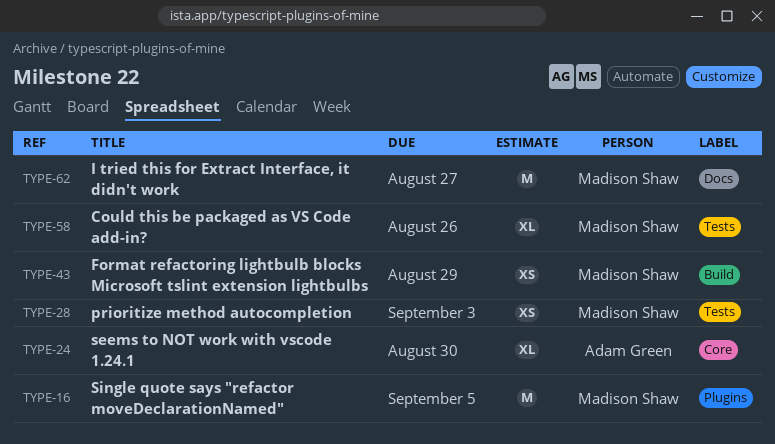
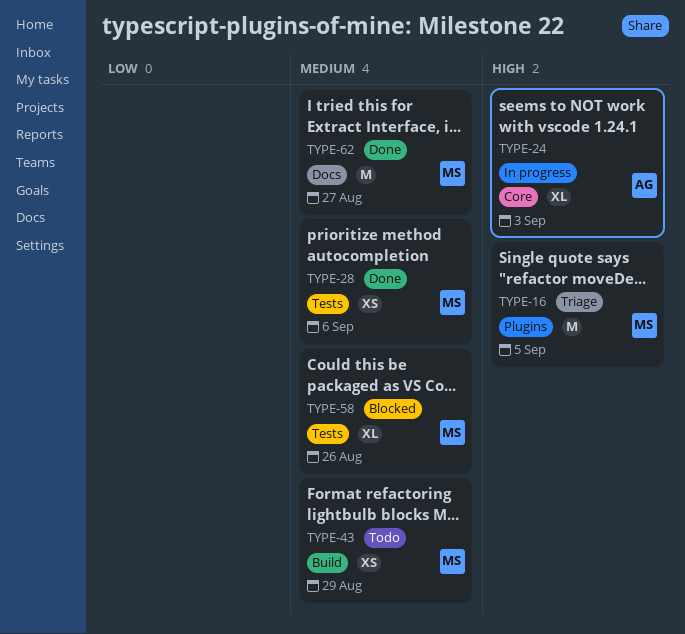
TYPE-24, due: Aug 30 -> Sep 3
TYPE-28, due: Sep 3 -> Sep 6

